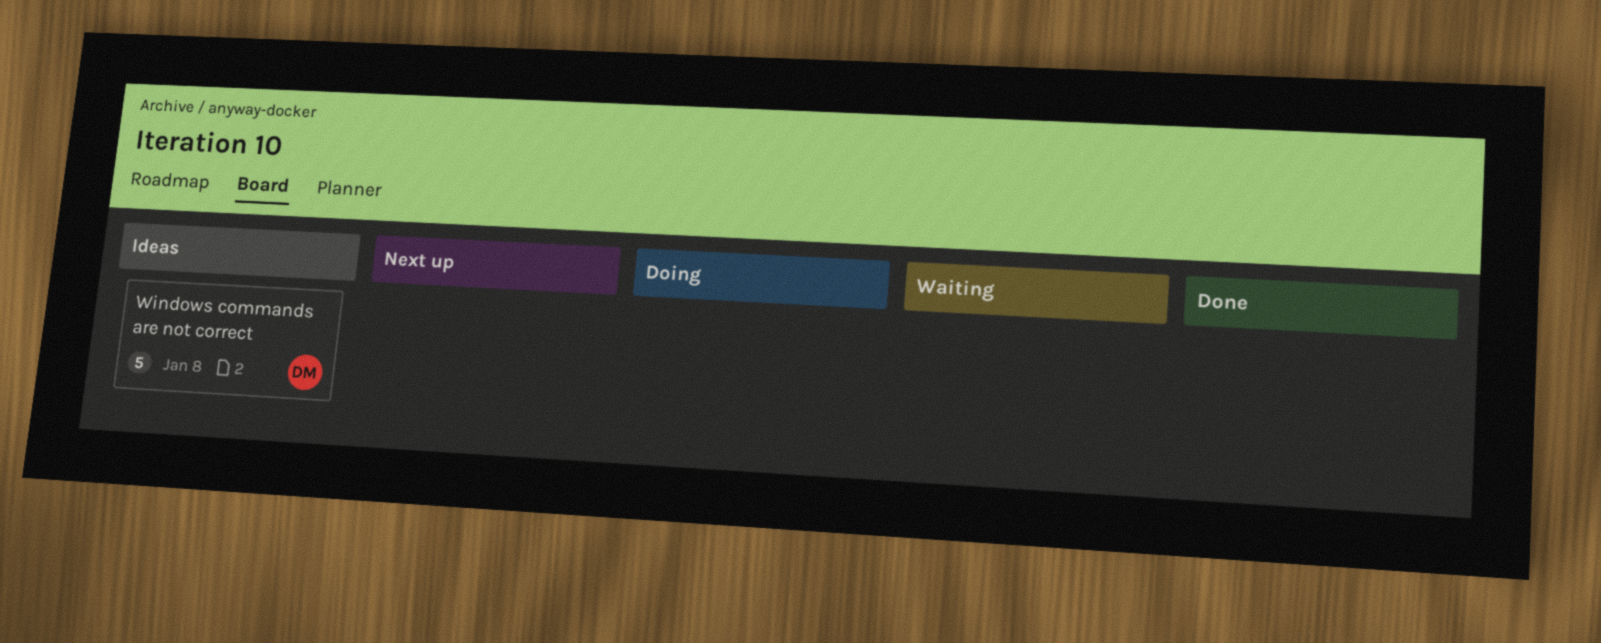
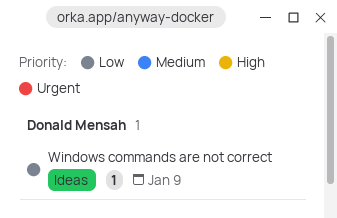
Windows commands are not correct, estimate: 5 -> 1
Windows commands are not correct, due: Jan 8 -> Jan 9

